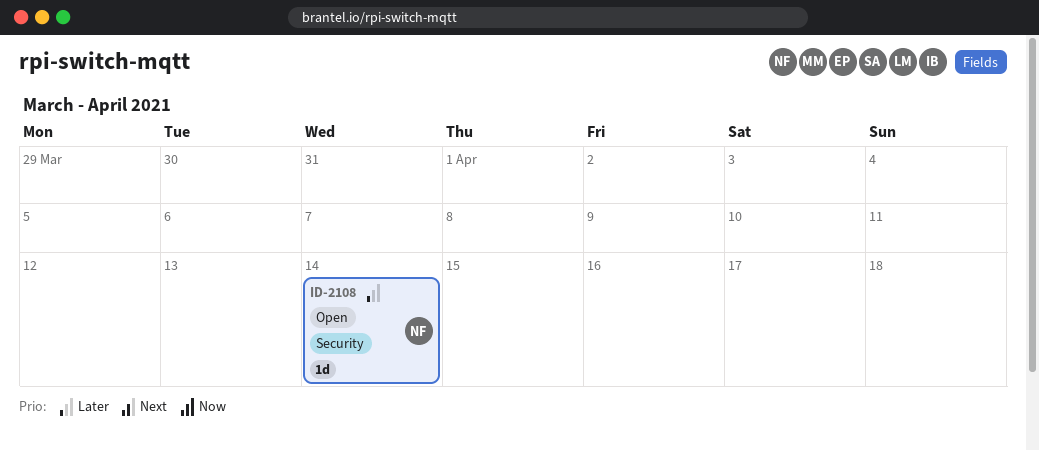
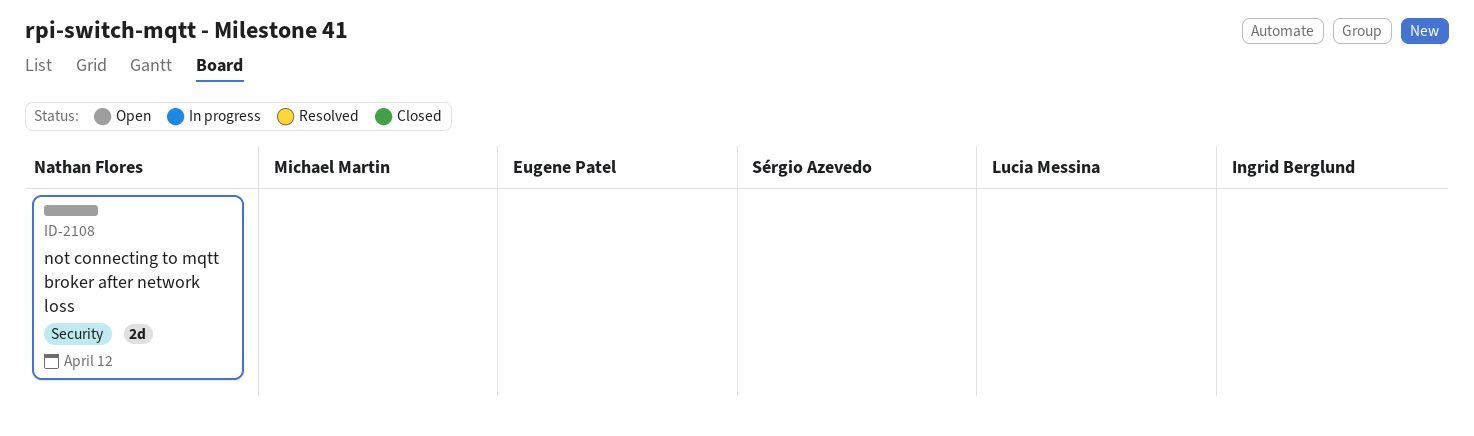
ID-2108, estimate: 1d -> 2d
ID-2108, due: Apr 14 -> Apr 12

